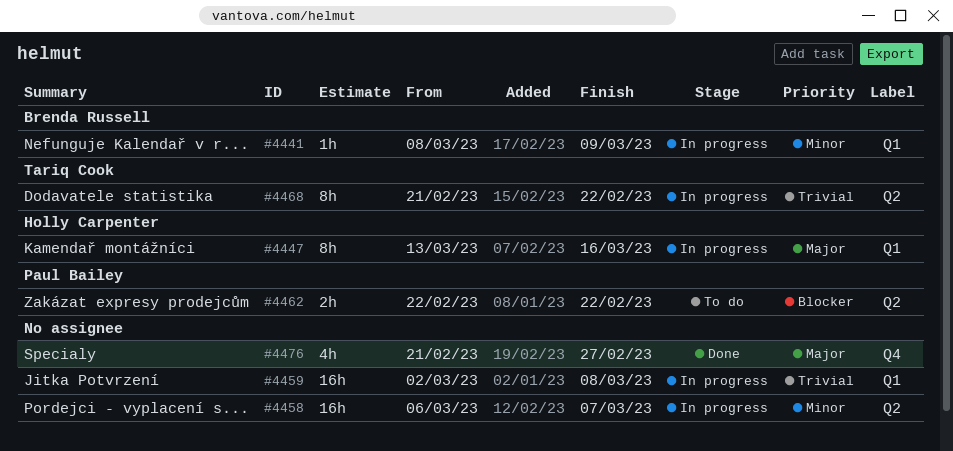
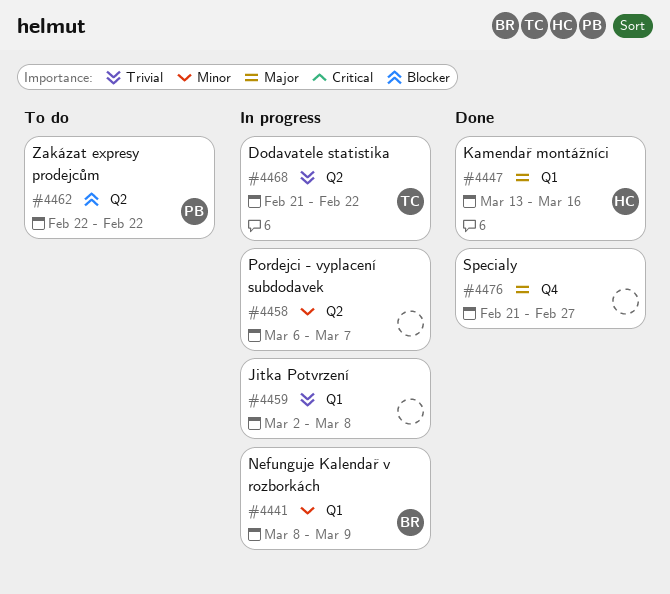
#4447, status: In progress -> Done

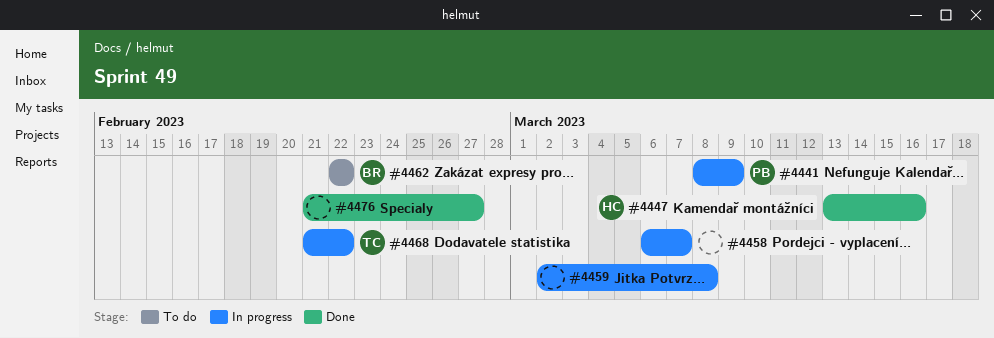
#4441, owner: BR -> PB
#4462, owner: PB -> BR

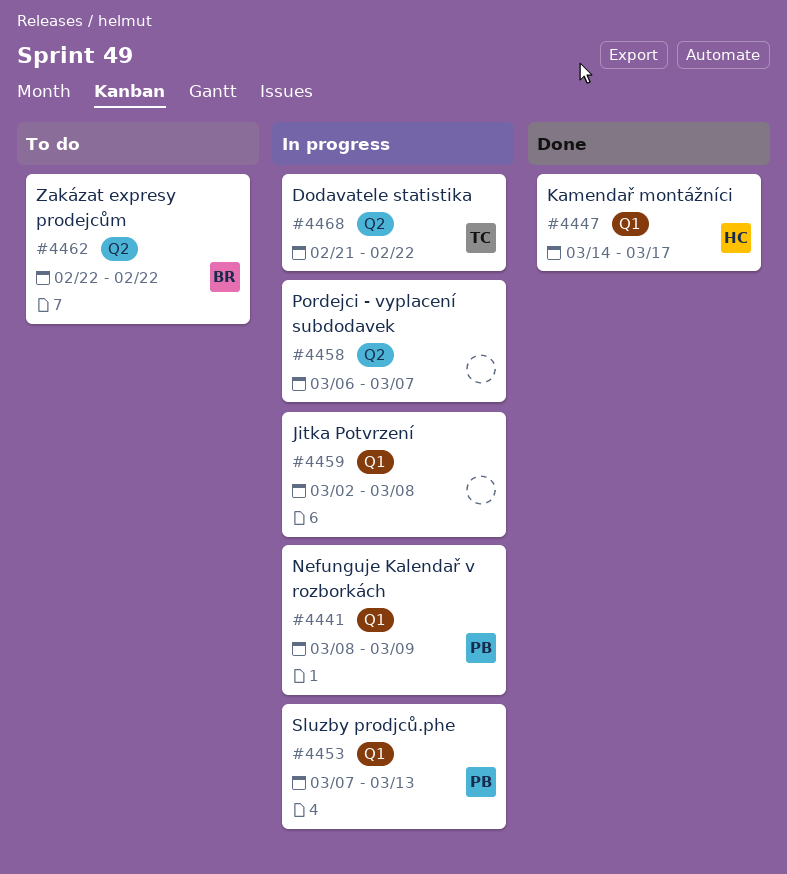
#4447, start: Mar 13 -> Mar 14
#4447, due: Mar 16 -> Mar 17
#4453: none -> present
#4476: present -> none

